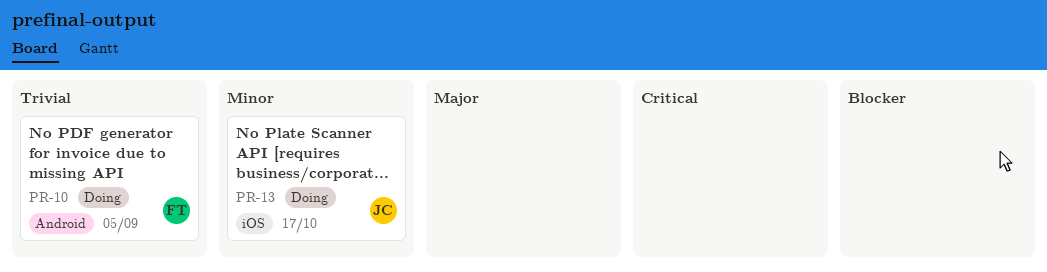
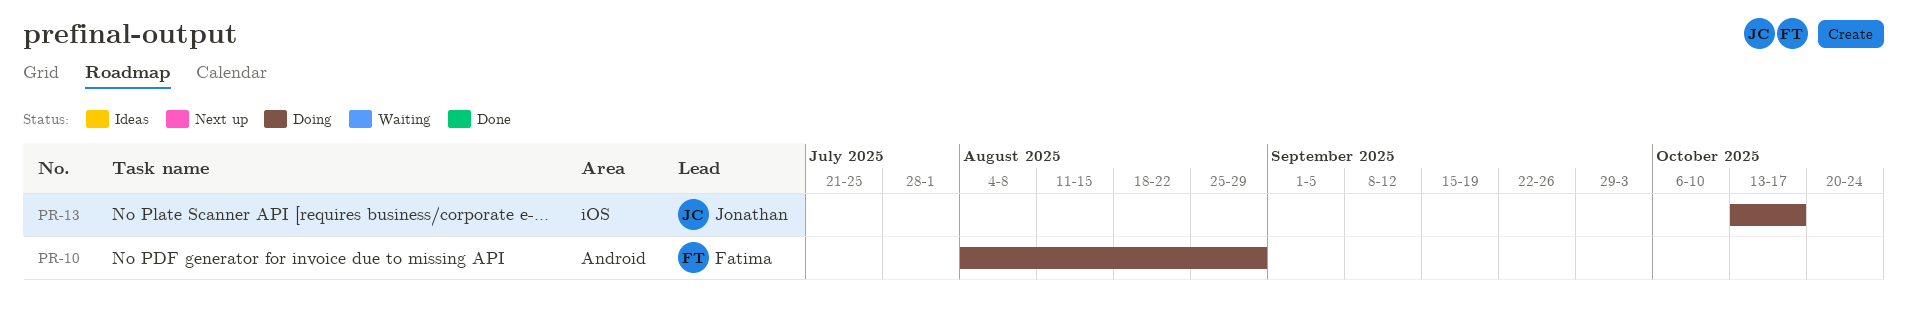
PR-10, due: Sep 5 -> Aug 29

